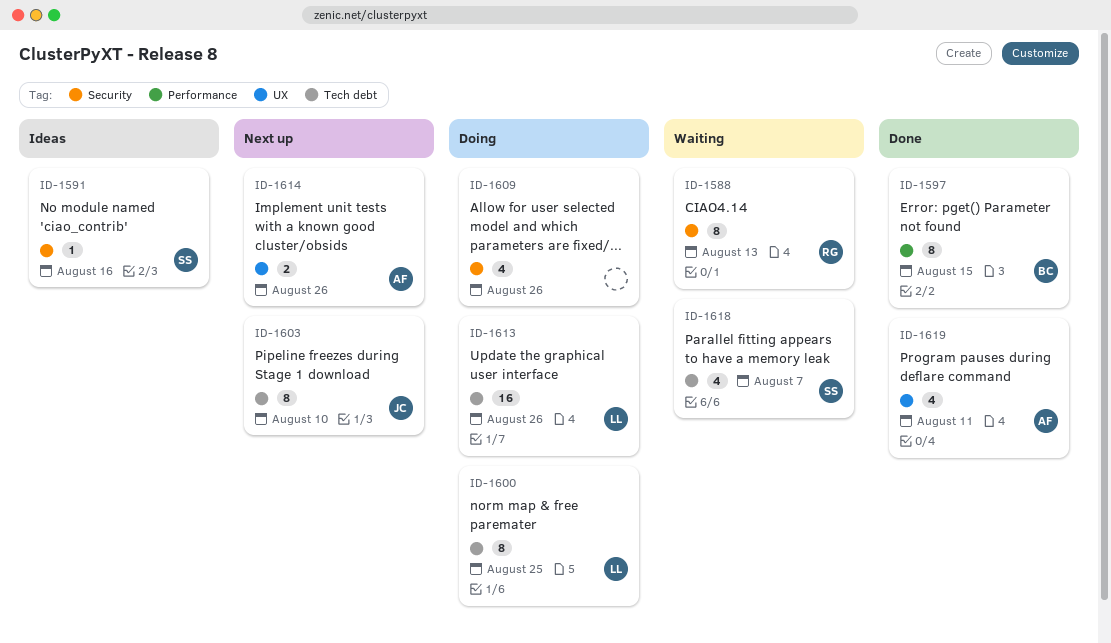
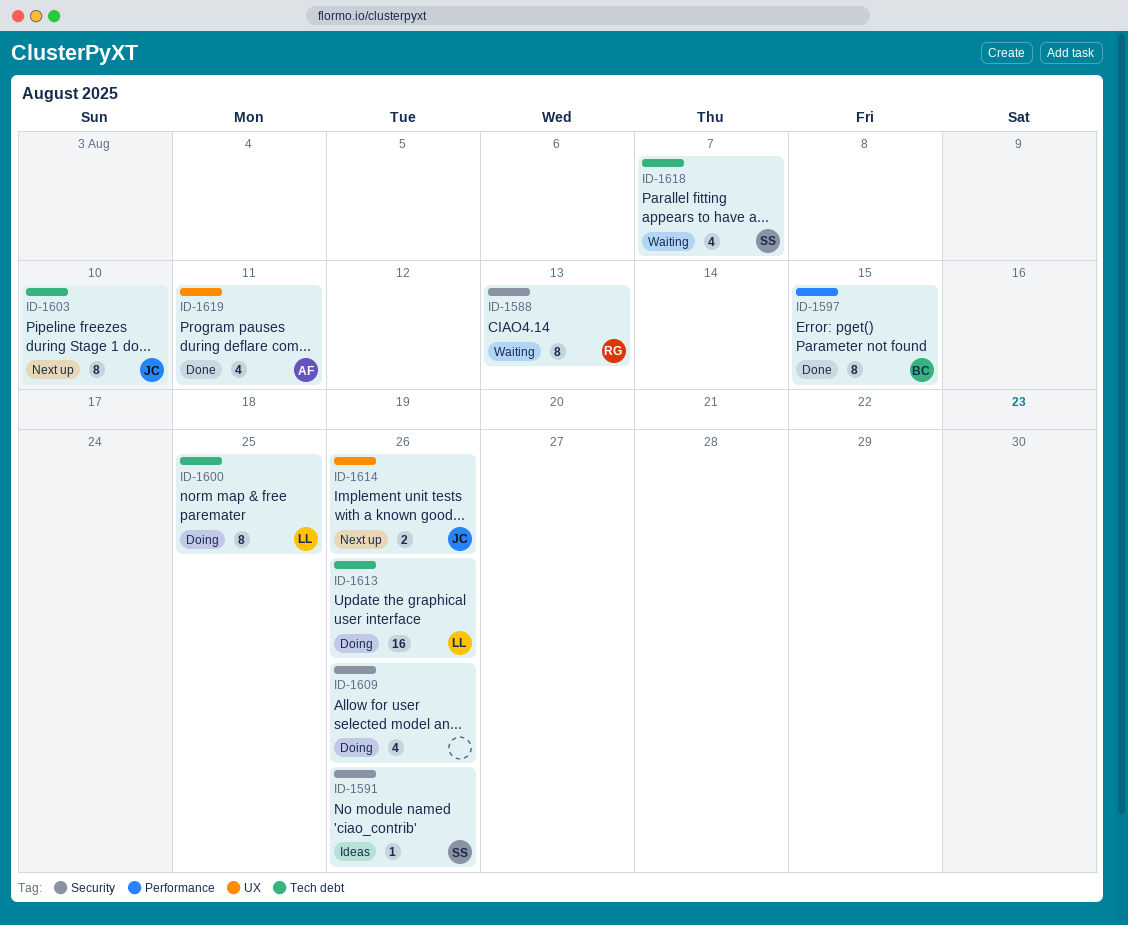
ID-1591, due: Aug 16 -> Aug 26
ID-1614, owner: AF -> JC

